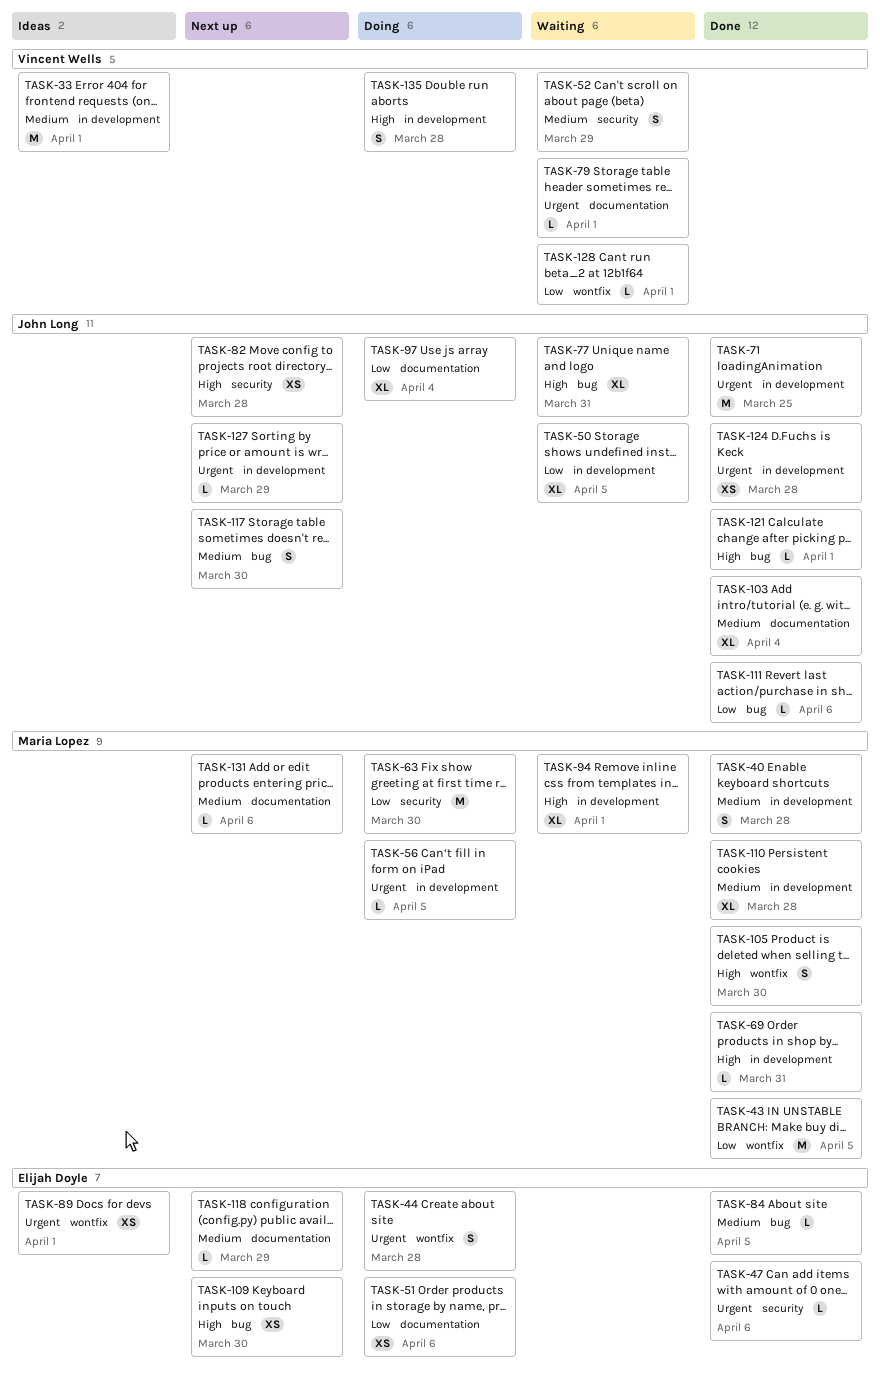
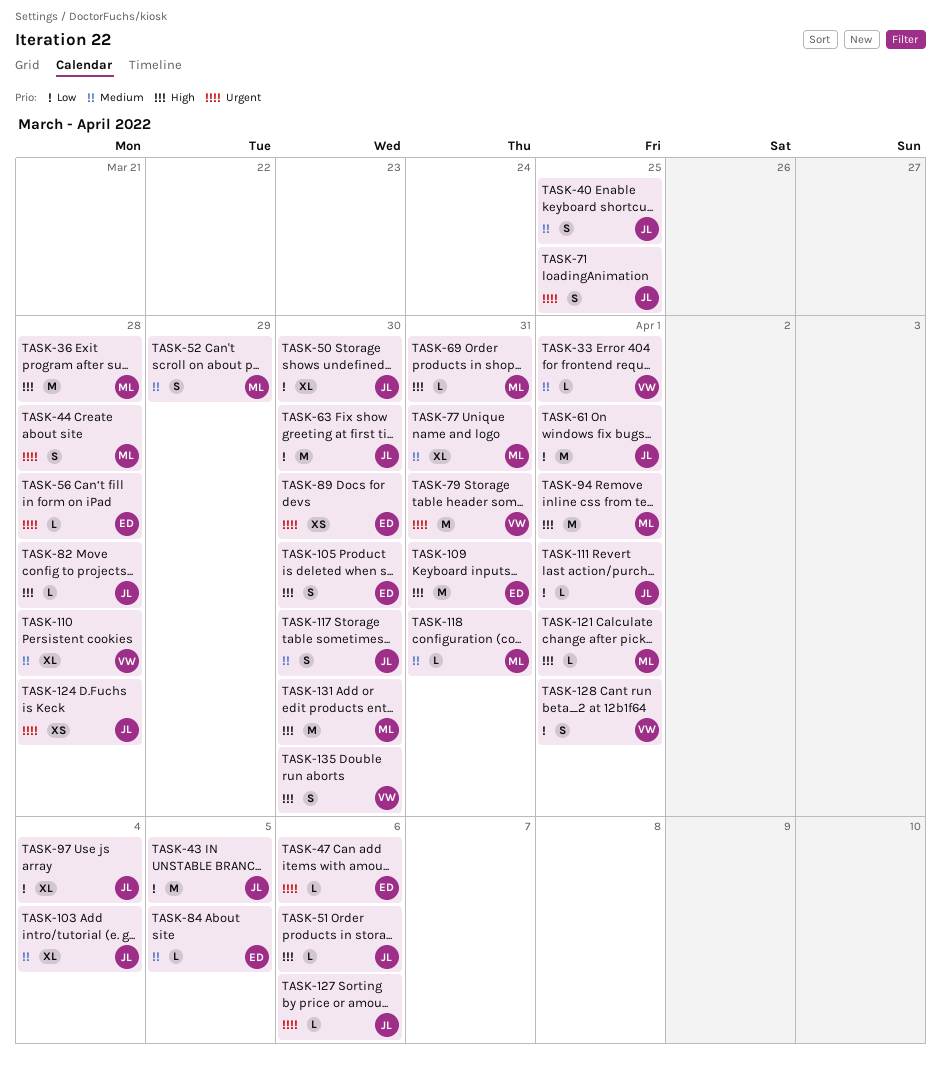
TASK-33, estimate: M -> L
TASK-36: none -> present
TASK-40, owner: Maria Lopez -> John Long
TASK-40, due: Mar 28 -> Mar 25
TASK-43, owner: Maria Lopez -> John Long
TASK-44, owner: Elijah Doyle -> Maria Lopez
TASK-50, due: Apr 5 -> Mar 30
TASK-51, owner: Elijah Doyle -> John Long
TASK-51, priority: Low -> High
TASK-51, estimate: XS -> L
TASK-52, owner: Vincent Wells -> Maria Lopez
TASK-56, owner: Maria Lopez -> Elijah Doyle
TASK-56, due: Apr 5 -> Mar 28
TASK-61: none -> present
TASK-63, owner: Maria Lopez -> John Long
TASK-71, estimate: M -> S
TASK-77, owner: John Long -> Maria Lopez
TASK-77, priority: High -> Medium
TASK-79, estimate: L -> M
TASK-79, due: Apr 1 -> Mar 31
TASK-82, estimate: XS -> L
TASK-89, due: Apr 1 -> Mar 30
TASK-94, estimate: XL -> M
TASK-105, owner: Maria Lopez -> Elijah Doyle
TASK-109, estimate: XS -> M
TASK-109, due: Mar 30 -> Mar 31
TASK-110, owner: Maria Lopez -> Vincent Wells
TASK-111, due: Apr 6 -> Apr 1
TASK-118, owner: Elijah Doyle -> Maria Lopez
TASK-118, due: Mar 29 -> Mar 31
TASK-121, owner: John Long -> Maria Lopez
TASK-127, due: Mar 29 -> Apr 6
TASK-128, estimate: L -> S
TASK-131, priority: Medium -> High
TASK-131, estimate: L -> M
TASK-131, due: Apr 6 -> Mar 30
TASK-135, due: Mar 28 -> Mar 30

